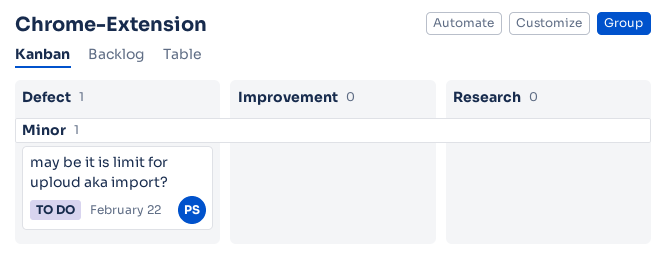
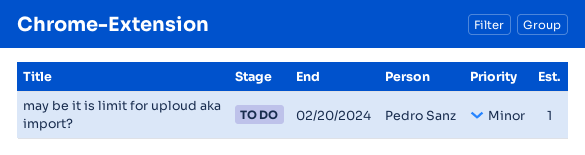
may be it is limit for uploud aka import?, due: Feb 22 -> Feb 20

